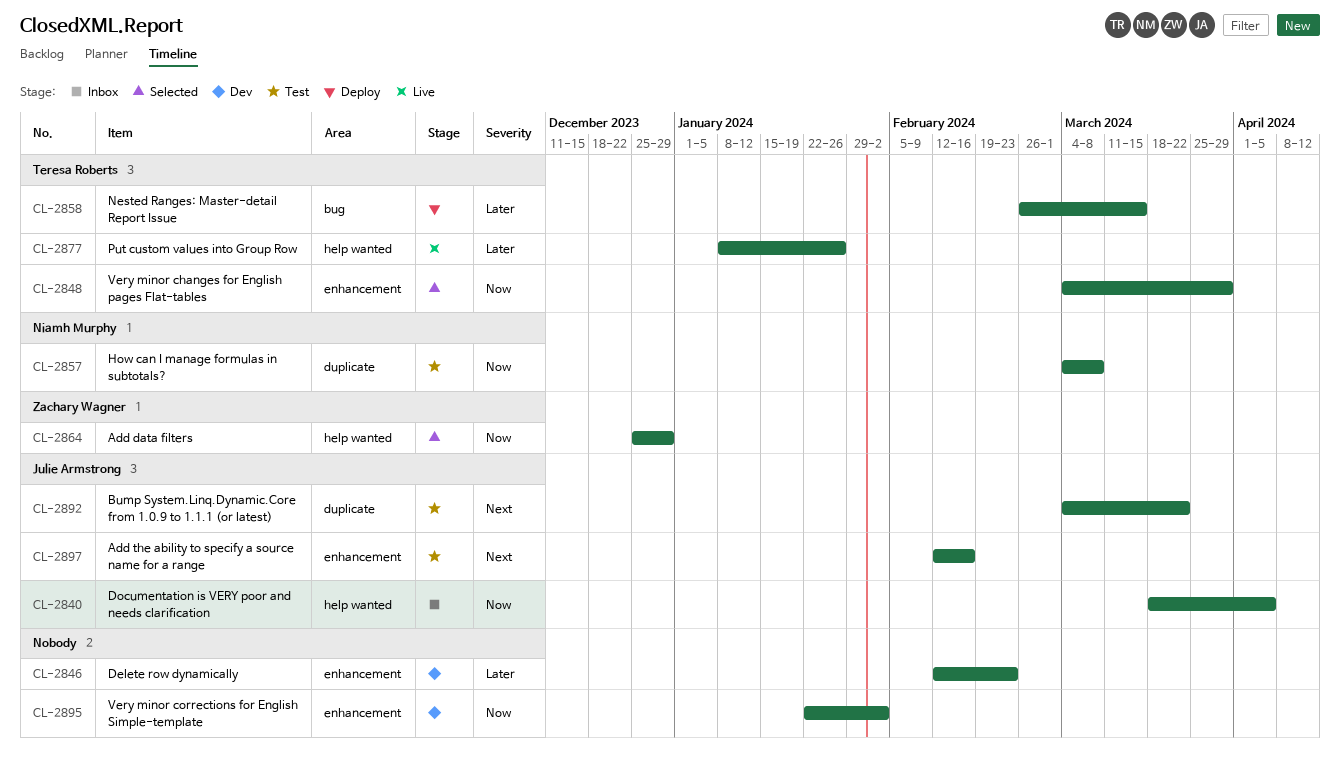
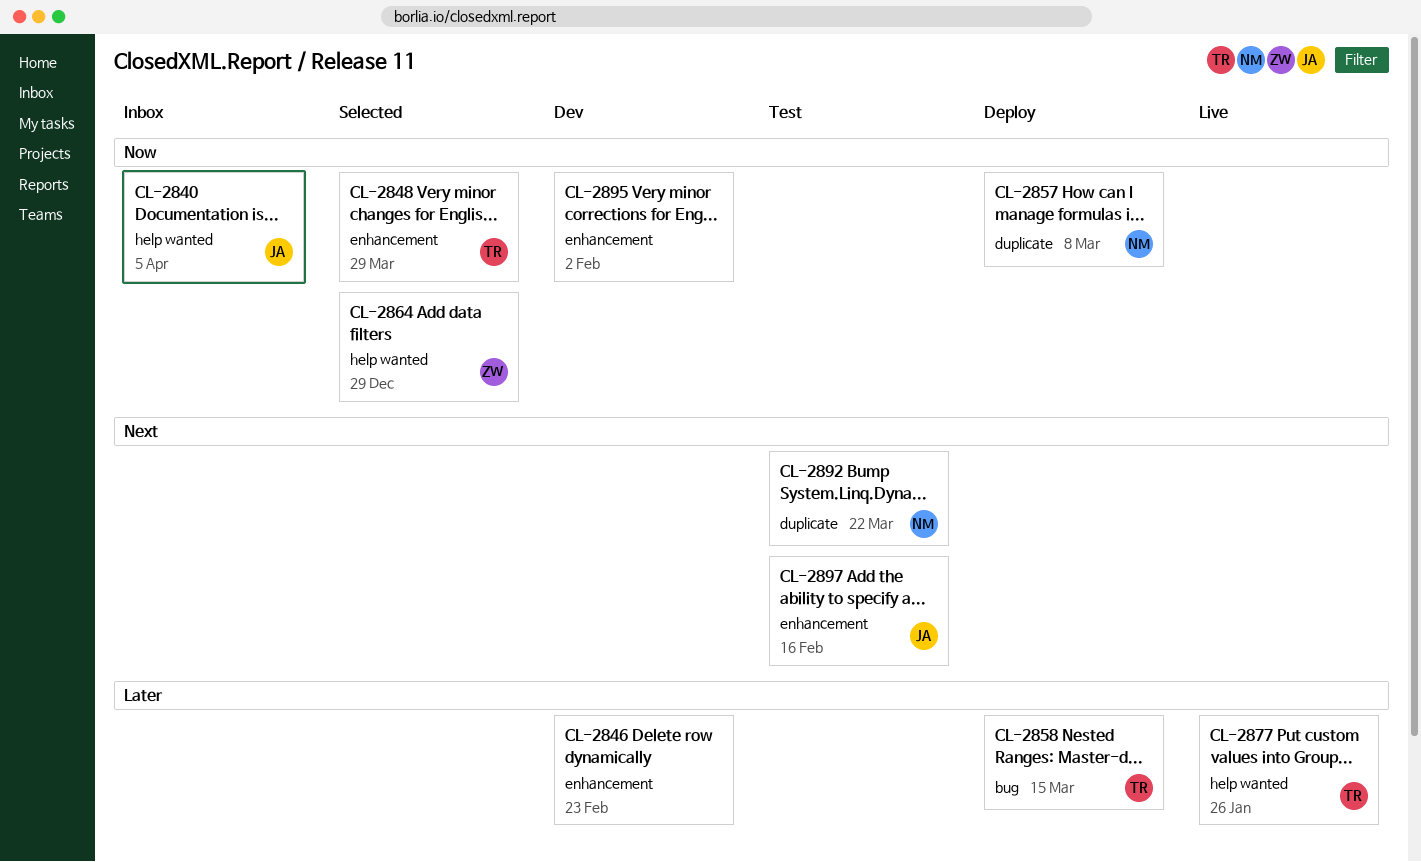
CL-2857, status: Test -> Deploy
CL-2892, owner: Julie Armstrong -> Niamh Murphy

